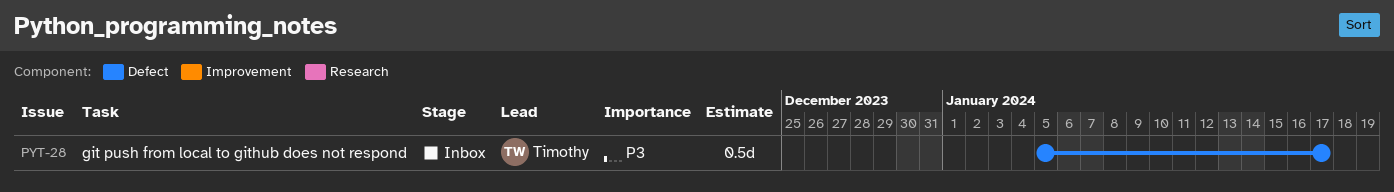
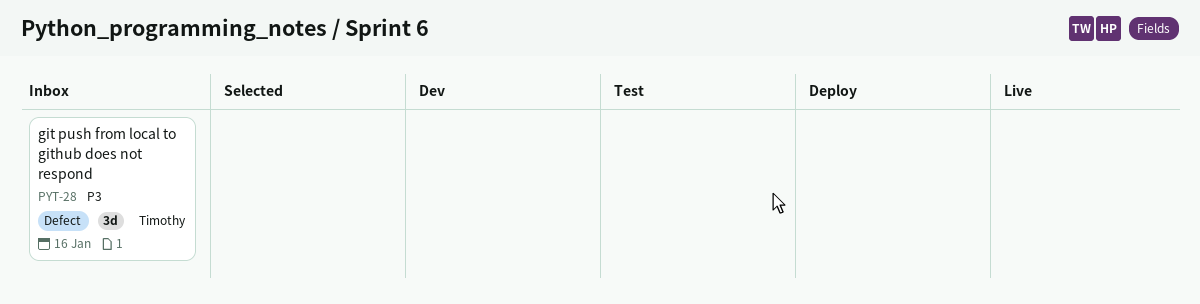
PYT-28, estimate: 0.5d -> 3d
PYT-28, due: Jan 17 -> Jan 16

